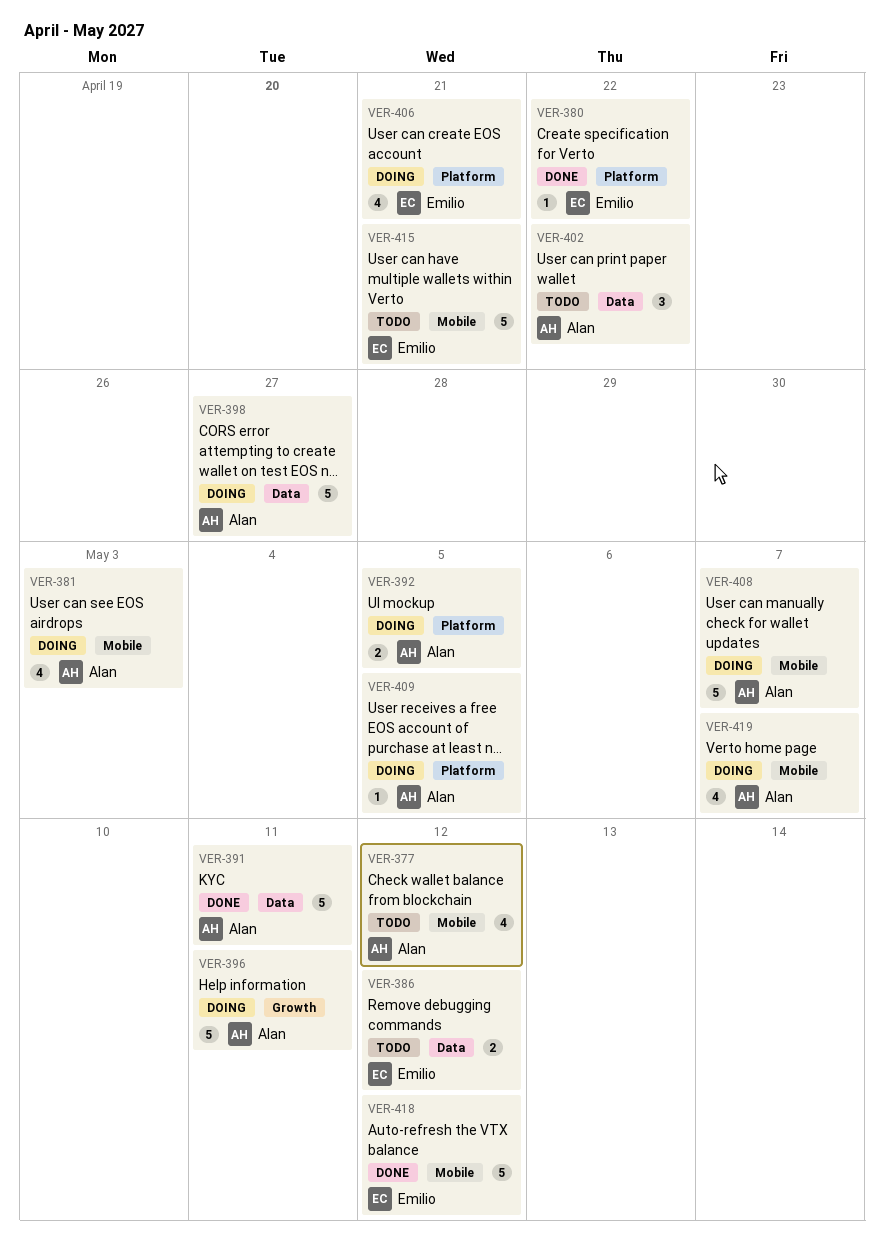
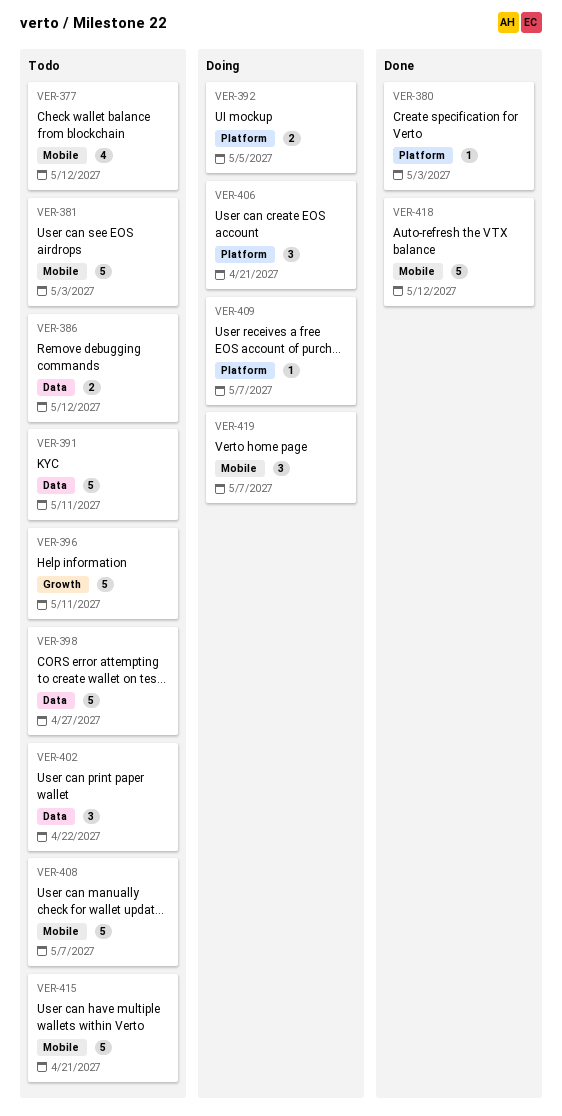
VER-380, due: Apr 22 -> May 3
VER-381, status: Doing -> Todo
VER-381, estimate: 4 -> 5
VER-391, status: Done -> Todo
VER-396, status: Doing -> Todo
VER-398, status: Doing -> Todo
VER-406, estimate: 4 -> 3
VER-408, status: Doing -> Todo
VER-409, due: May 5 -> May 7
VER-419, estimate: 4 -> 3

